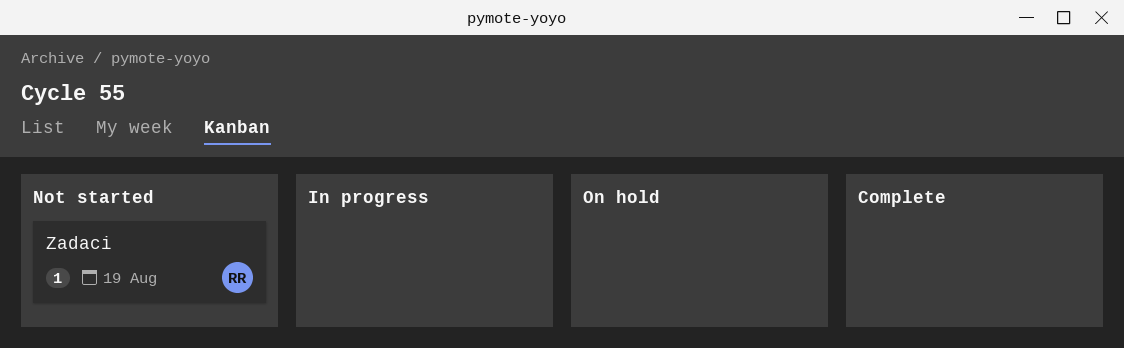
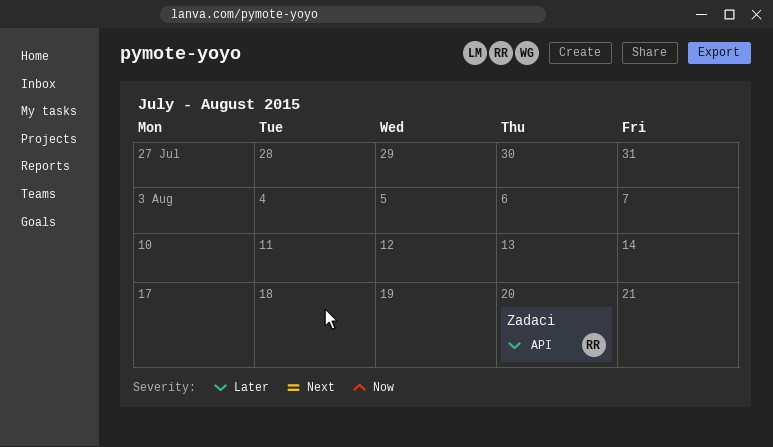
Zadaci, due: Aug 19 -> Aug 20

